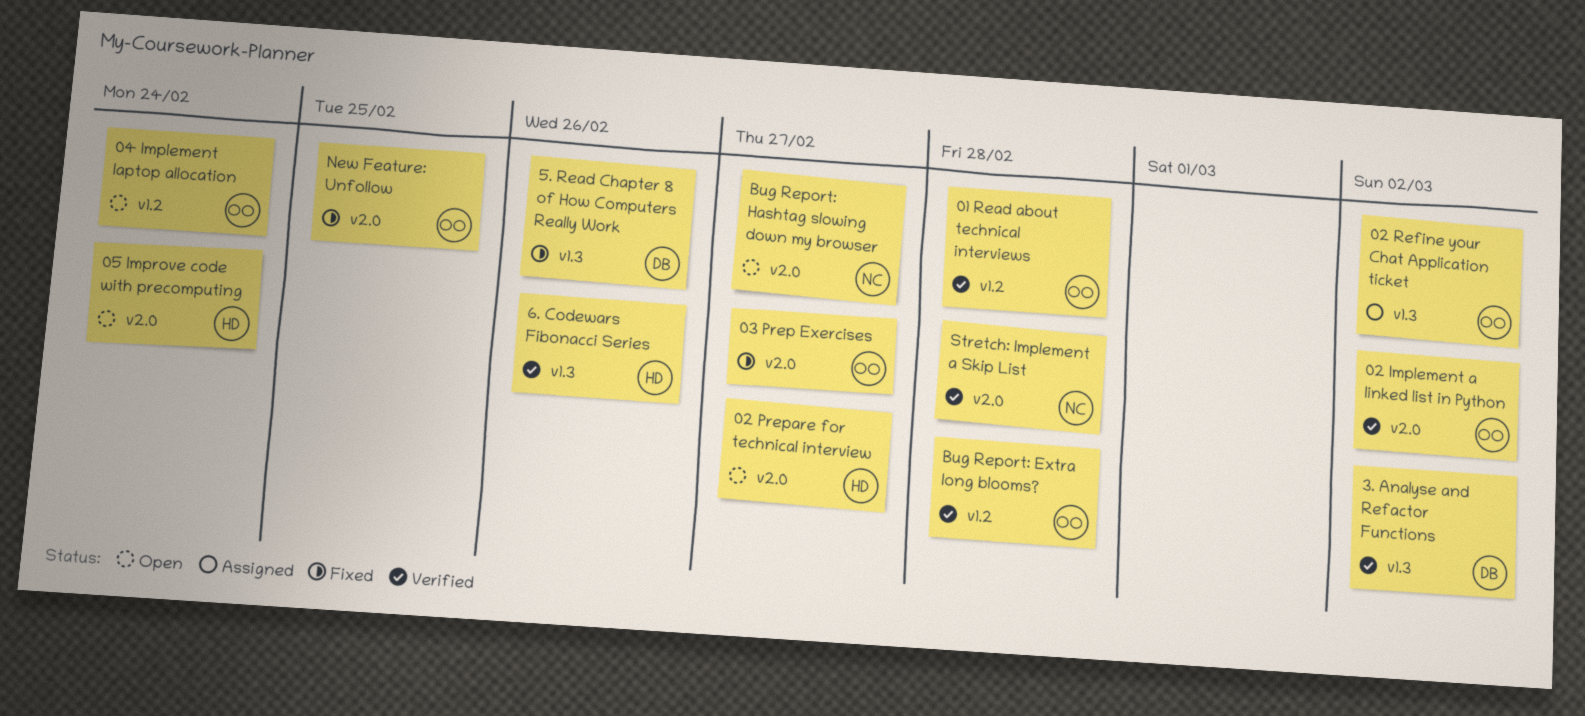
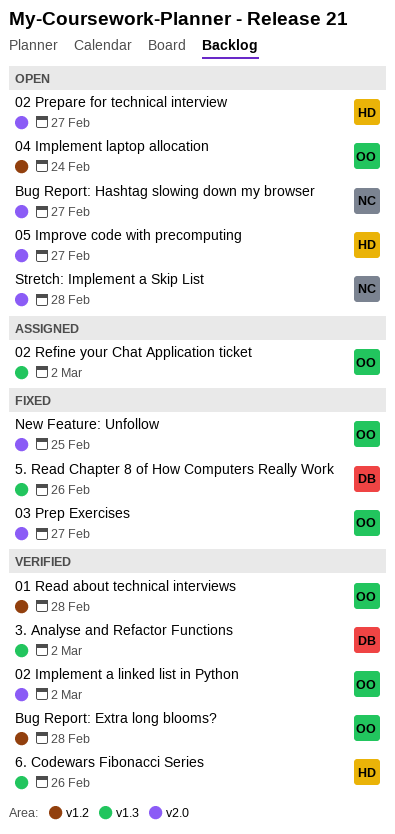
05 Improve code with precomputing, due: Feb 24 -> Feb 27
Stretch: Implement a Skip List, status: Verified -> Open

